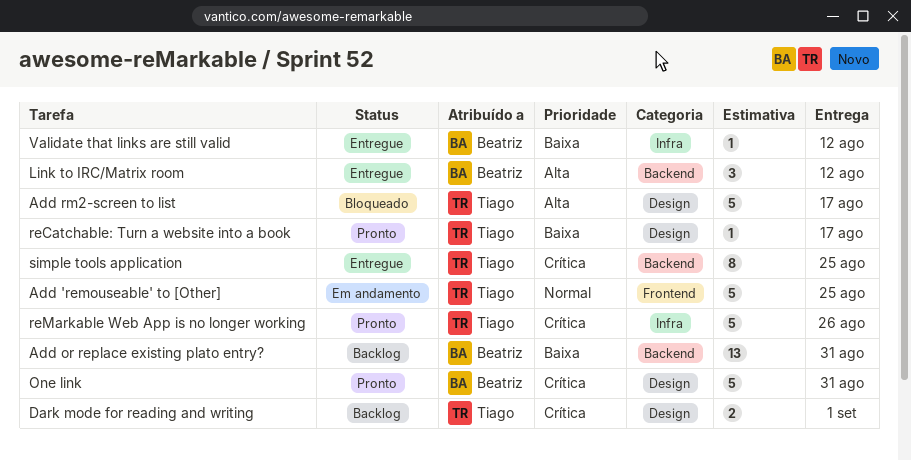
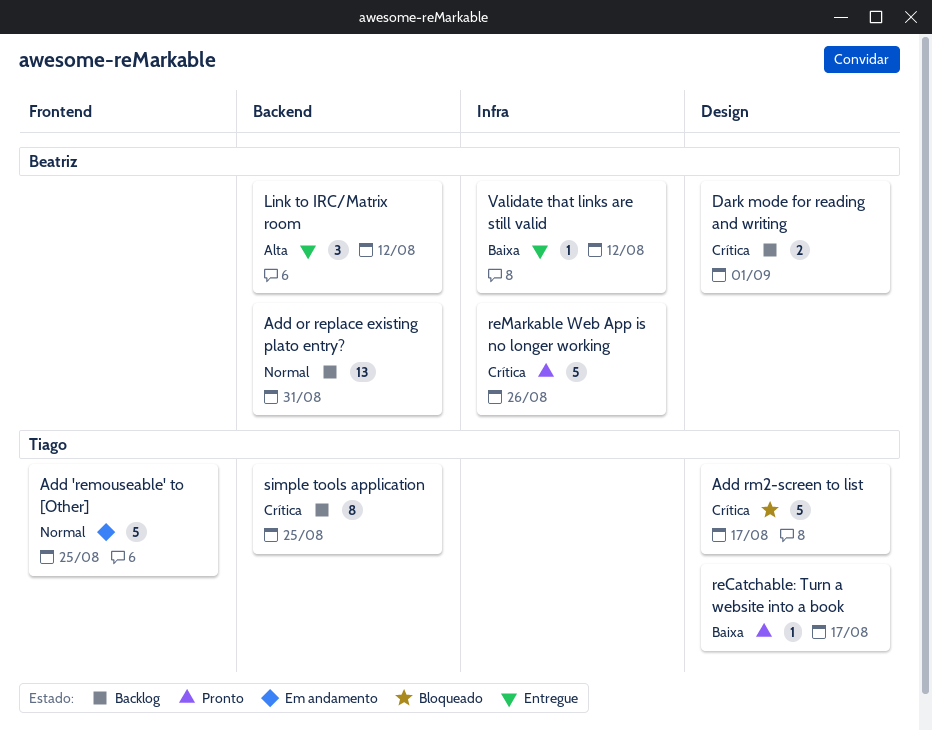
Add or replace existing plato entry?, priority: Baixa -> Normal
Add rm2-screen to list, priority: Alta -> Crítica
Dark mode for reading and writing, owner: Tiago -> Beatriz
One link: present -> none
reMarkable Web App is no longer working, owner: Tiago -> Beatriz
simple tools application, status: Entregue -> Backlog

